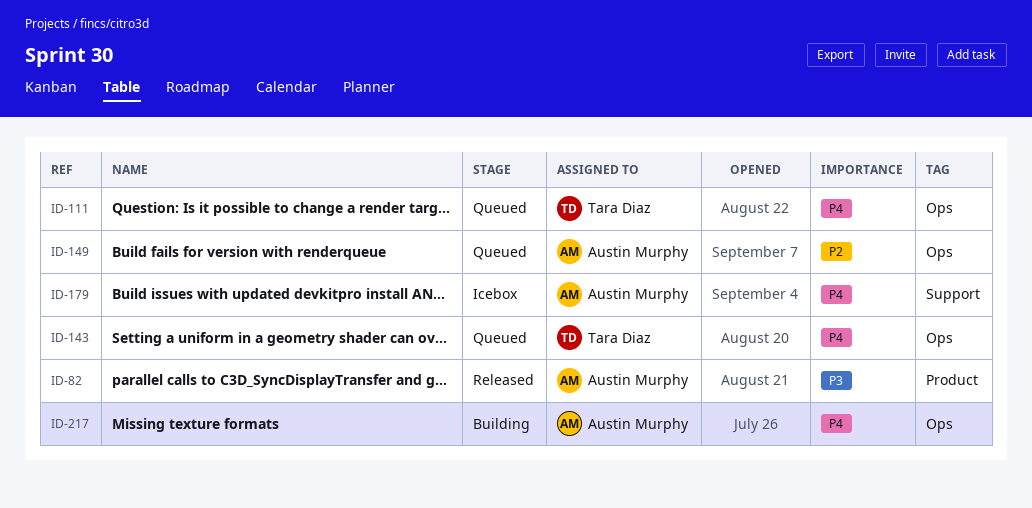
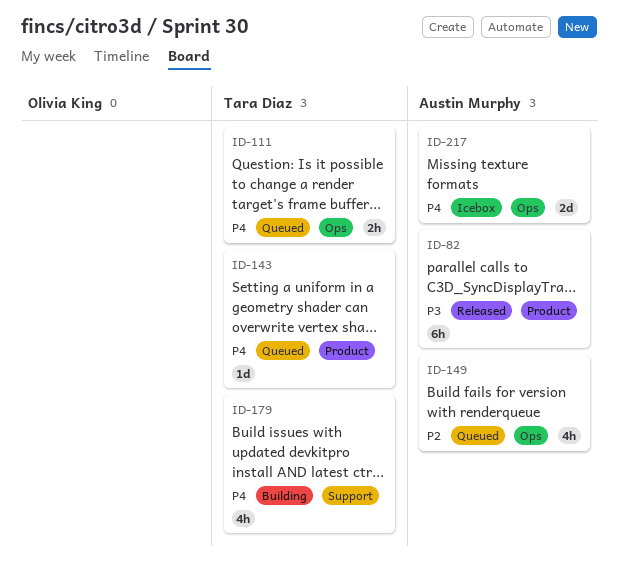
ID-143, label: Ops -> Product
ID-179, status: Icebox -> Building
ID-179, owner: Austin Murphy -> Tara Diaz
ID-217, status: Building -> Icebox

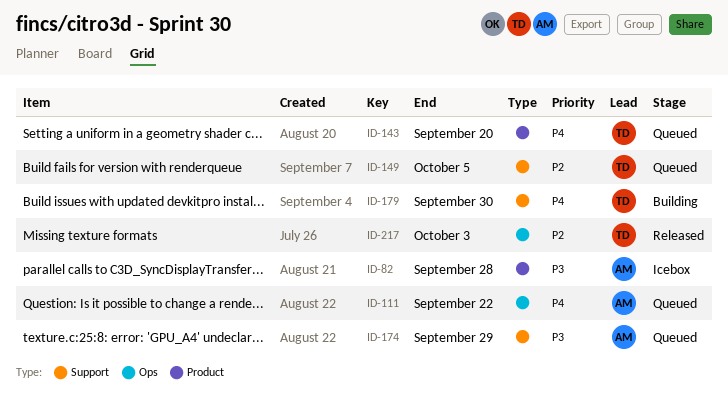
ID-82, status: Released -> Icebox
ID-111, owner: Tara Diaz -> Austin Murphy
ID-149, owner: Austin Murphy -> Tara Diaz
ID-149, label: Ops -> Support
ID-174: none -> present
ID-217, status: Icebox -> Released
ID-217, owner: Austin Murphy -> Tara Diaz
ID-217, priority: P4 -> P2

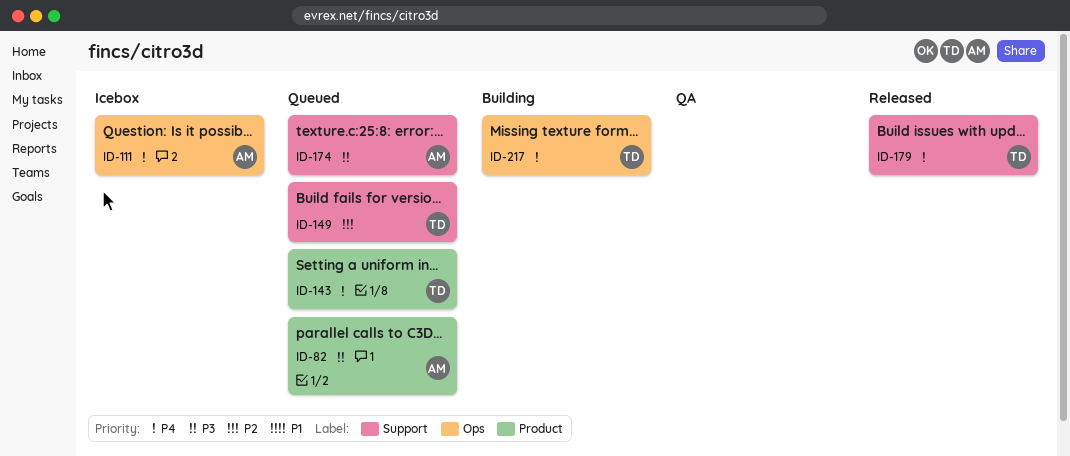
ID-82, status: Icebox -> Queued
ID-111, status: Queued -> Icebox
ID-179, status: Building -> Released
ID-217, status: Released -> Building
ID-217, priority: P2 -> P4

